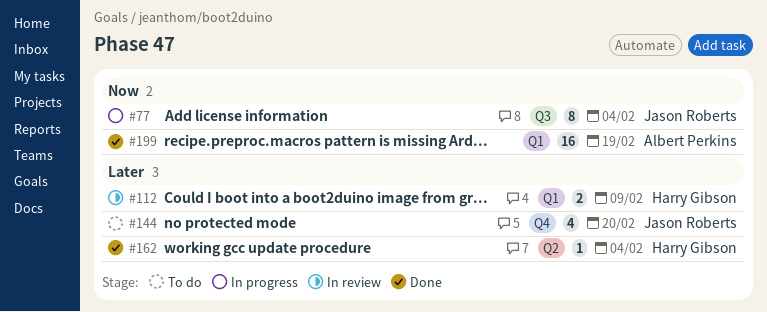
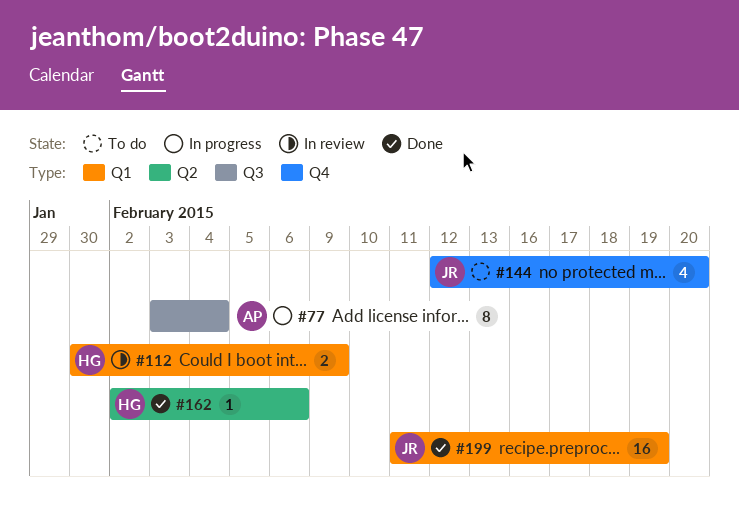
#77, owner: Jason Roberts -> Albert Perkins
#162, due: Feb 4 -> Feb 6
#199, owner: Albert Perkins -> Jason Roberts

